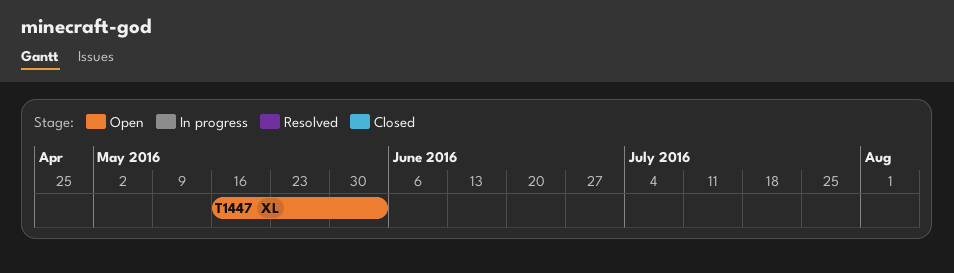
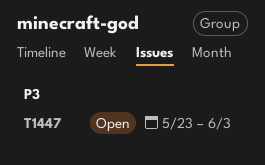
T1447, start: May 16 -> May 23

